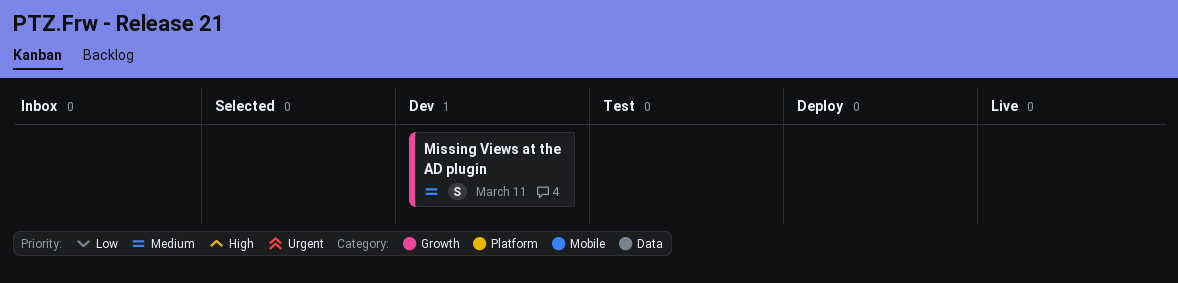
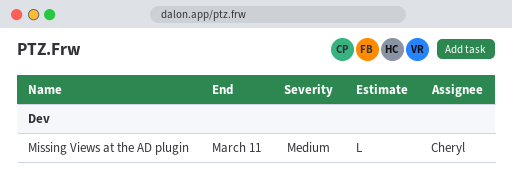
Missing Views at the AD plugin, estimate: S -> L

